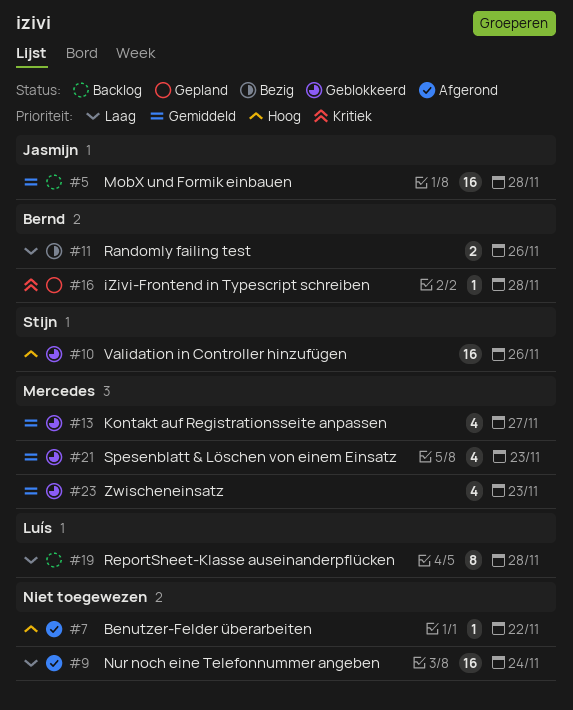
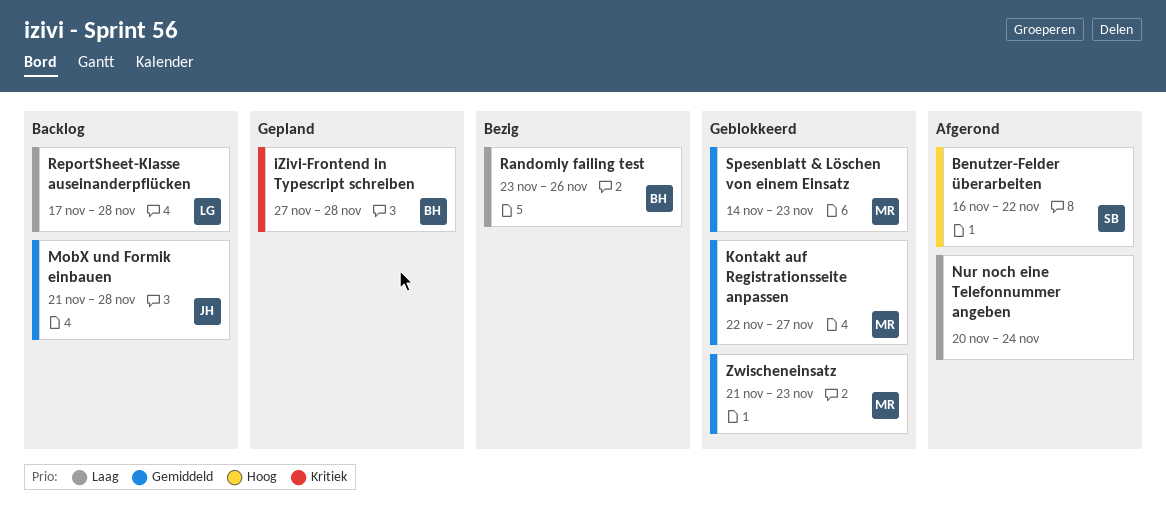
Benutzer-Felder überarbeiten, owner: none -> Stijn
Validation in Controller hinzufügen: present -> none

